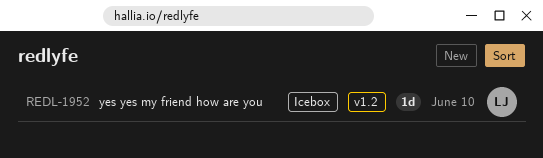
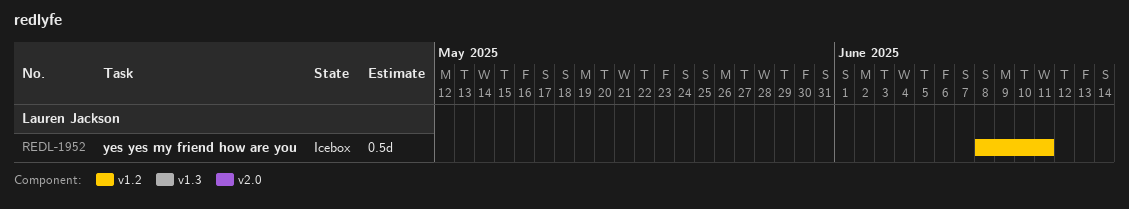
REDL-1952, estimate: 1d -> 0.5d
REDL-1952, due: Jun 10 -> Jun 11

